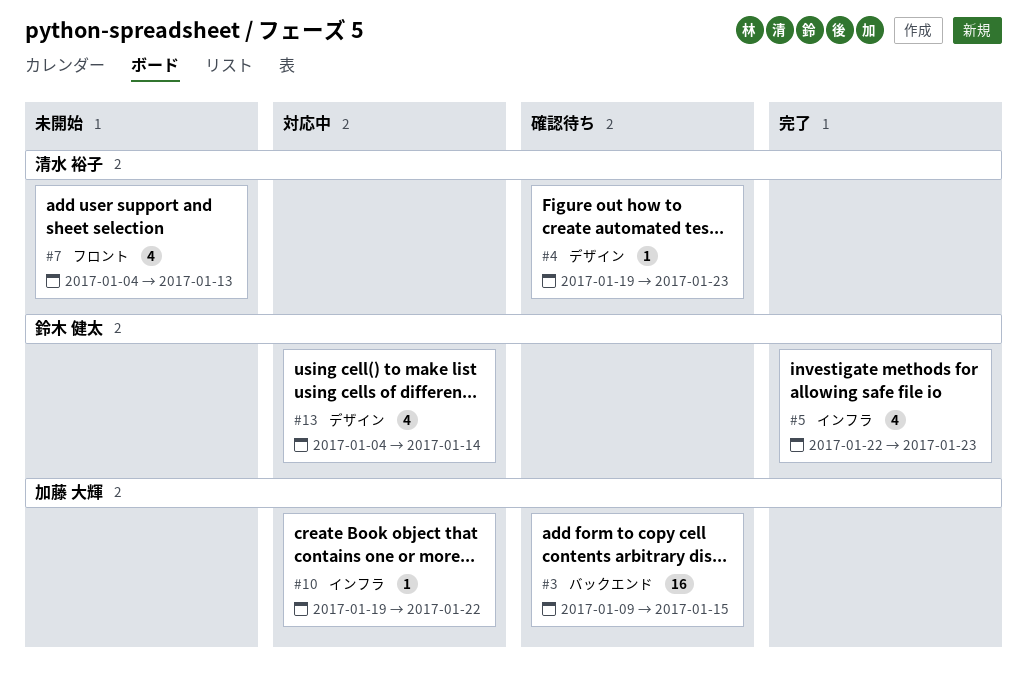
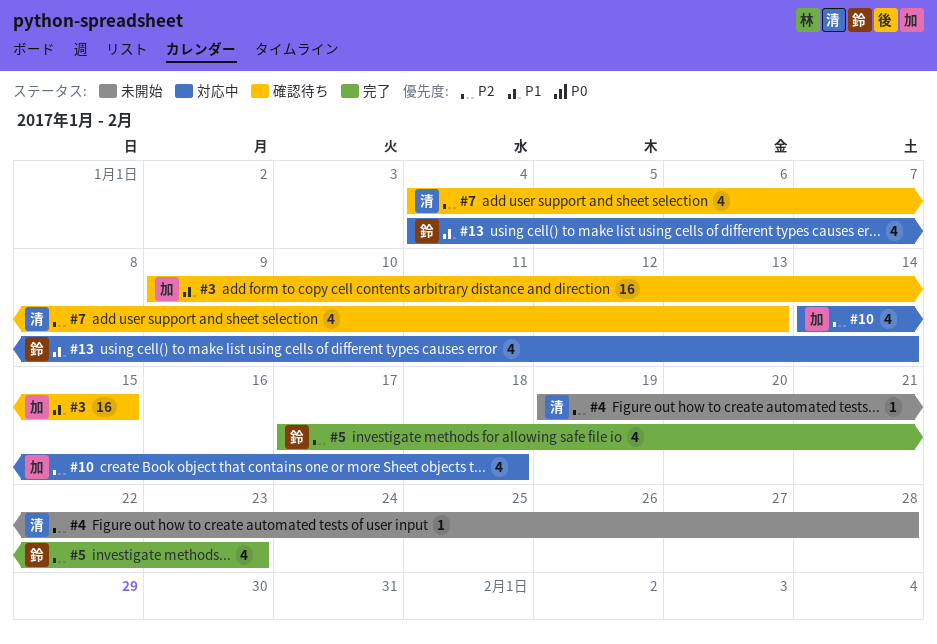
#4, status: 確認待ち -> 未開始
#4, due: Jan 23 -> Jan 28
#5, start: Jan 22 -> Jan 17
#7, status: 未開始 -> 確認待ち
#10, estimate: 1 -> 4
#10, start: Jan 19 -> Jan 14
#10, due: Jan 22 -> Jan 18

